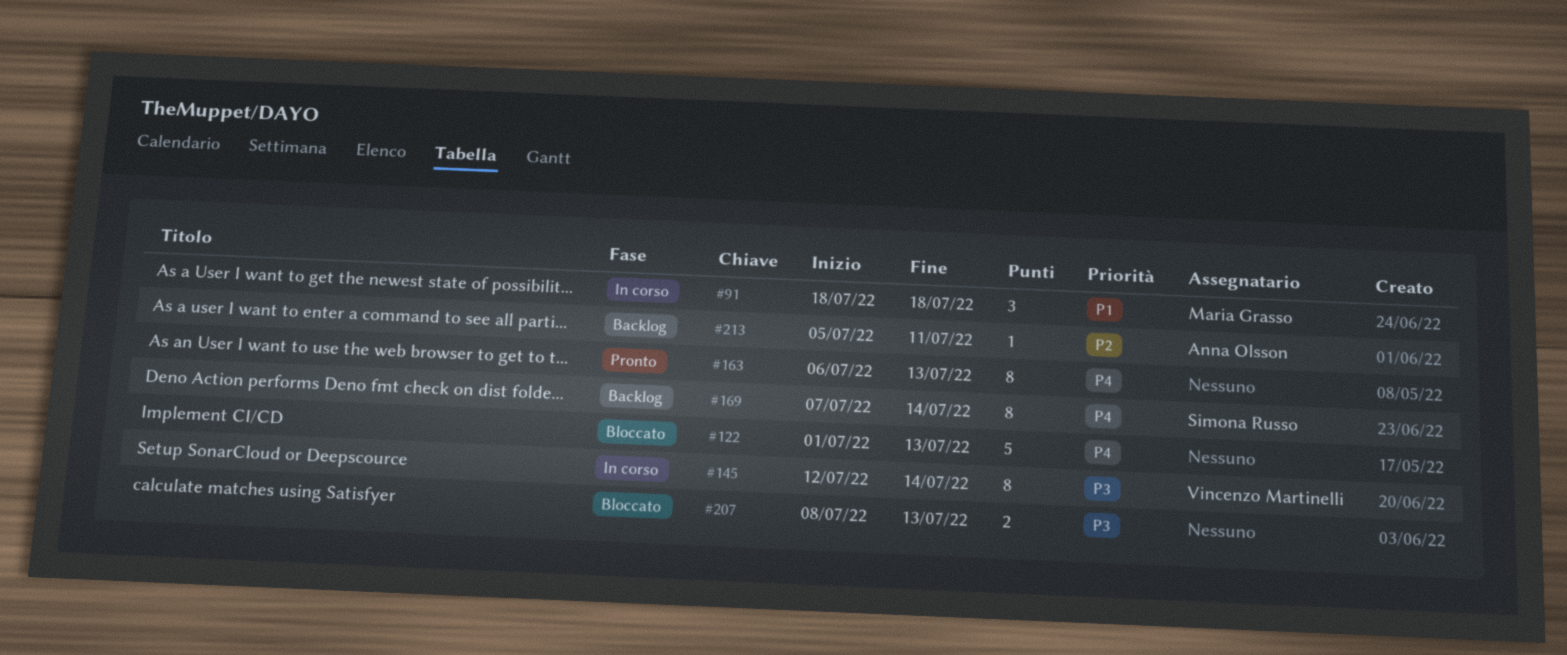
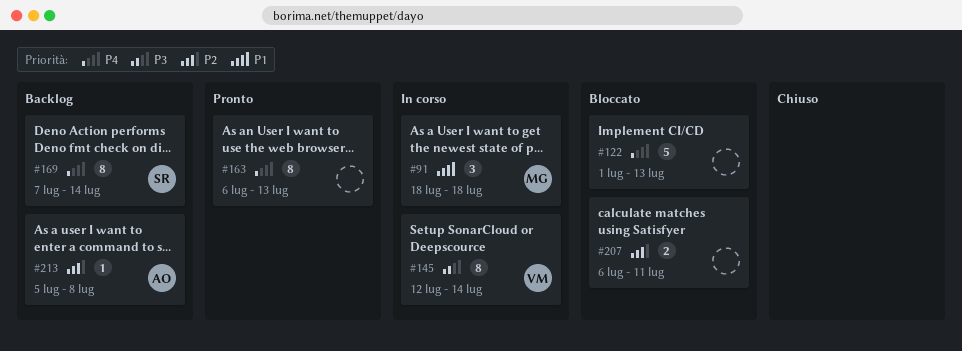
#207, priority: P3 -> P2
#207, start: Jul 8 -> Jul 6
#207, due: Jul 13 -> Jul 11
#213, due: Jul 11 -> Jul 8

